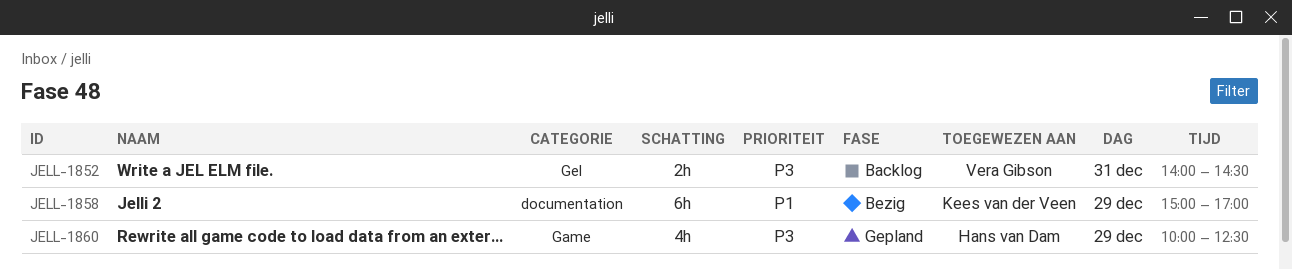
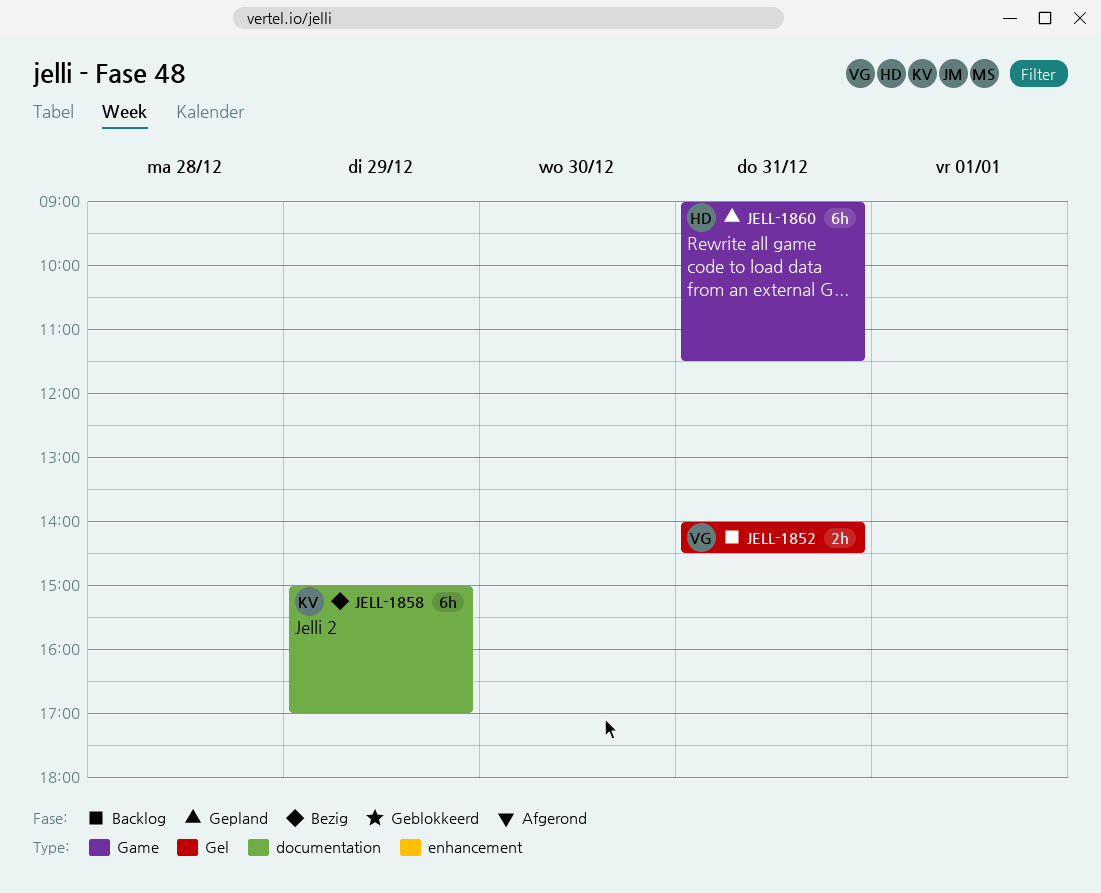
JELL-1860, estimate: 4h -> 6h
JELL-1860, day: Dec 29 -> Dec 31
JELL-1860, begins: 10:00 -> 09:00
JELL-1860, ends: 12:30 -> 11:30

